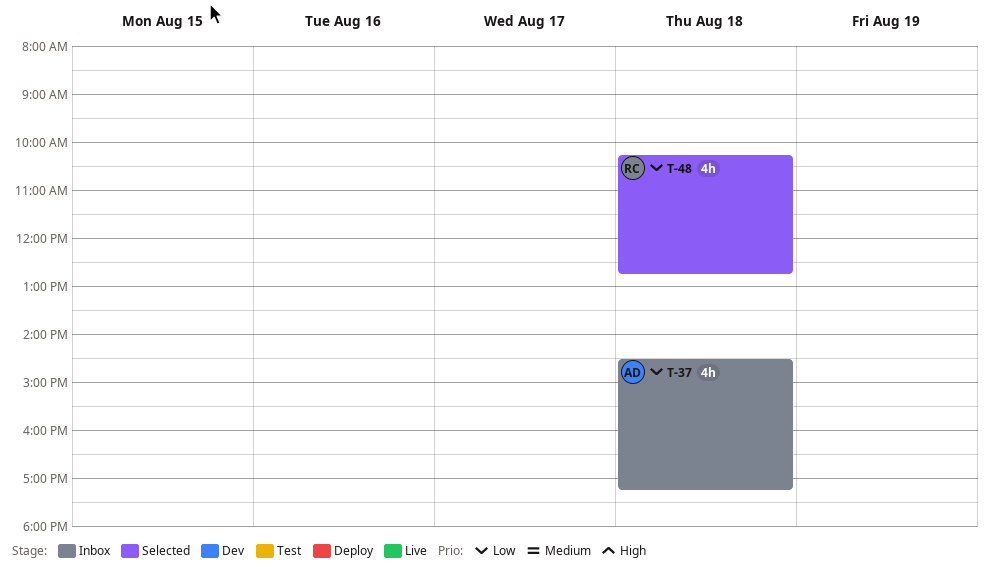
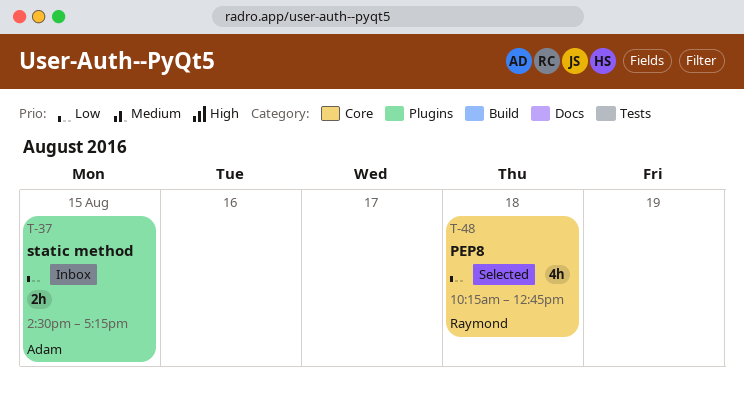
T-37, estimate: 4h -> 2h
T-37, day: Aug 18 -> Aug 15

